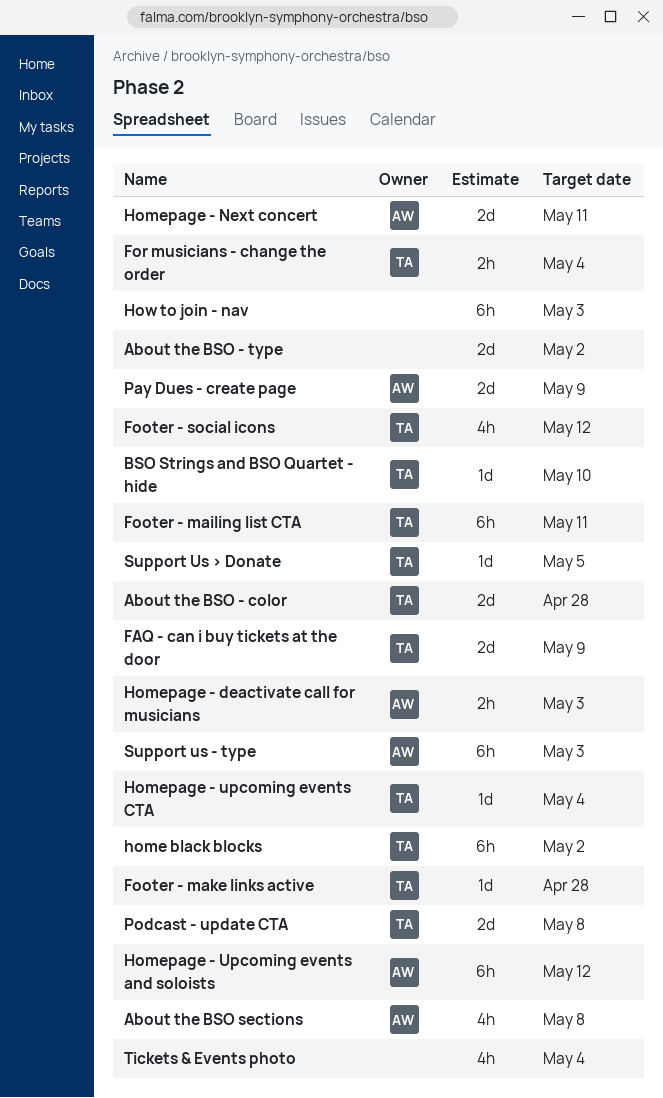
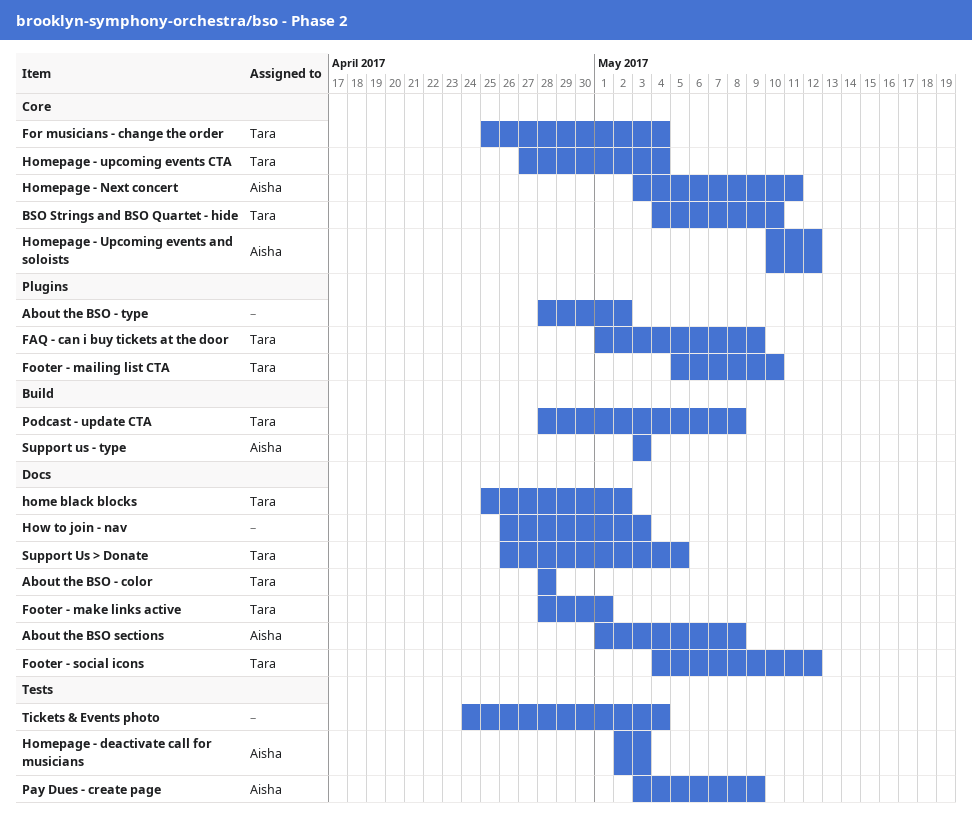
Footer - mailing list CTA, due: May 11 -> May 10
Footer - make links active, due: Apr 28 -> May 1

